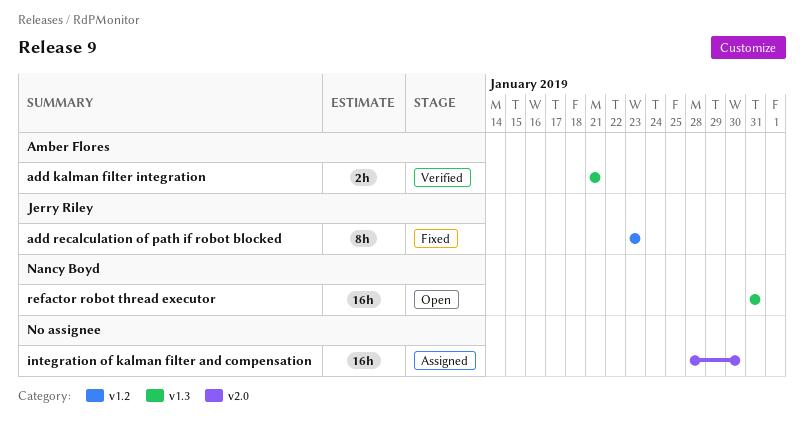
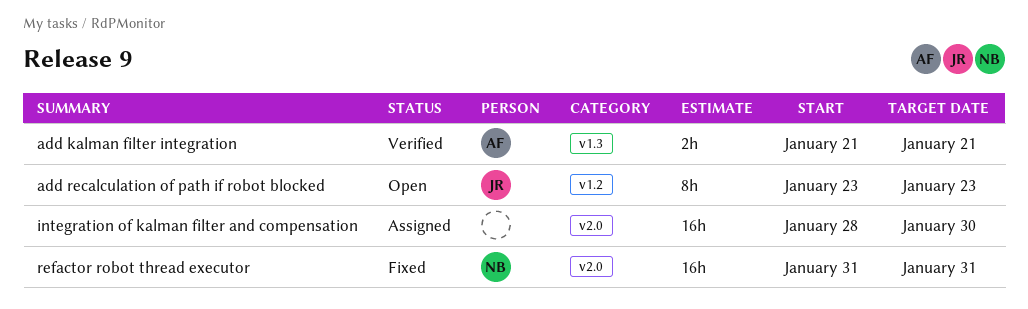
add recalculation of path if robot blocked, status: Fixed -> Open
refactor robot thread executor, status: Open -> Fixed
refactor robot thread executor, label: v1.3 -> v2.0

